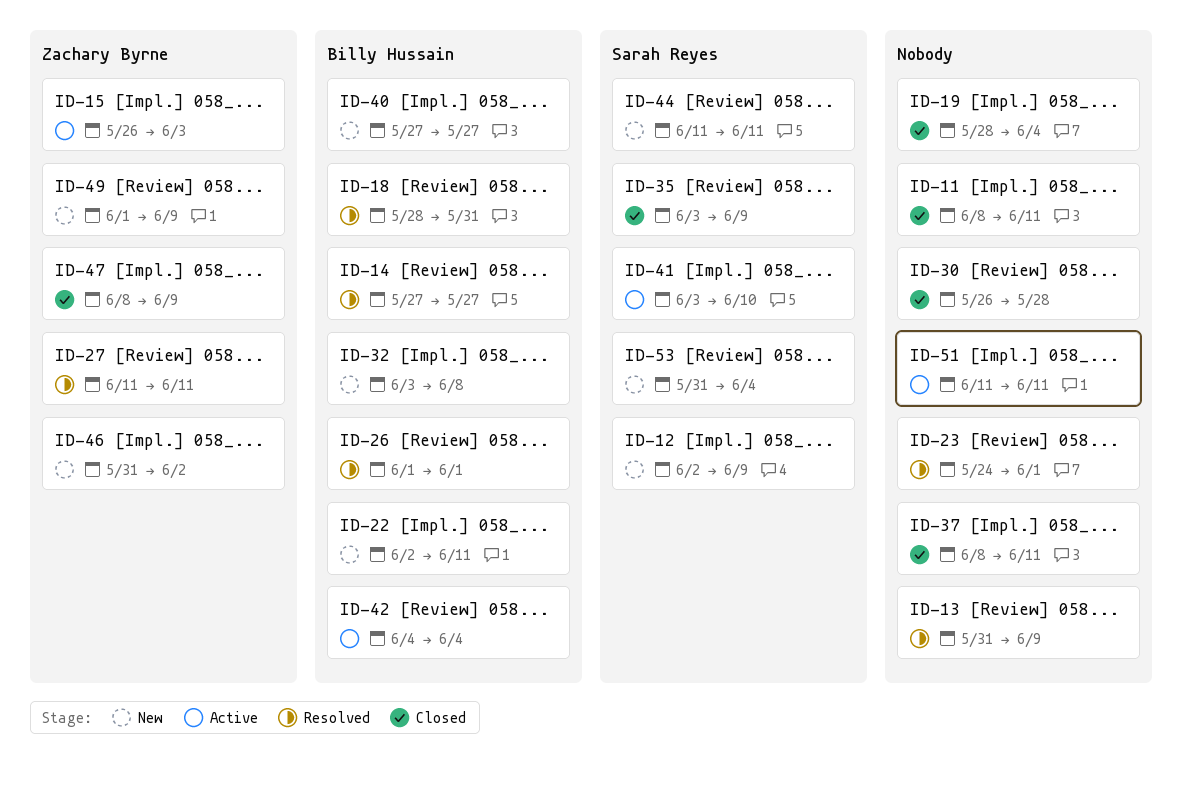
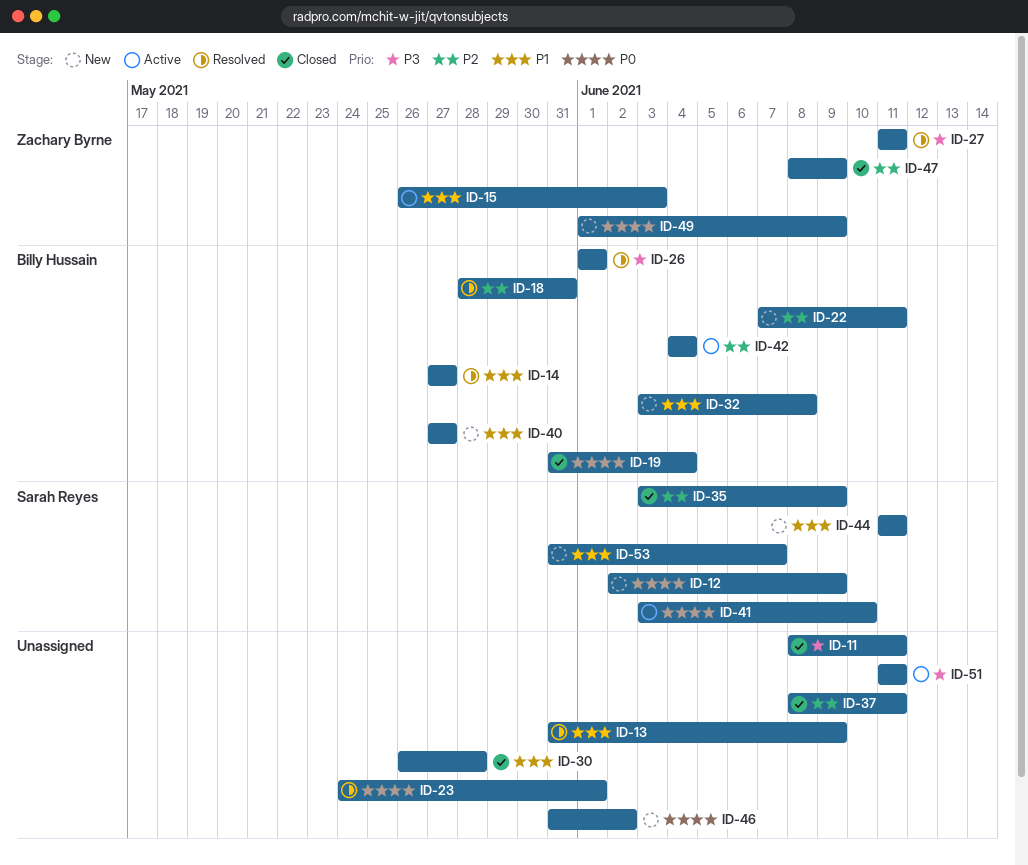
ID-19, owner: none -> Billy Hussain
ID-19, start: May 28 -> May 31
ID-22, start: Jun 2 -> Jun 7
ID-46, owner: Zachary Byrne -> none
ID-53, due: Jun 4 -> Jun 7

